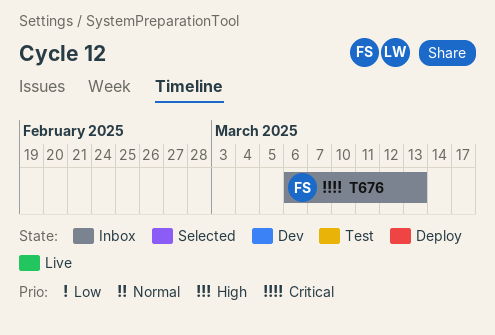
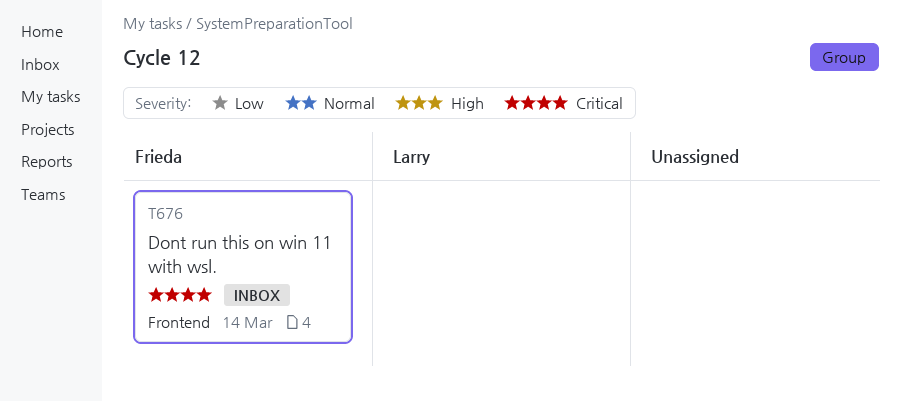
T676, due: Mar 13 -> Mar 14

